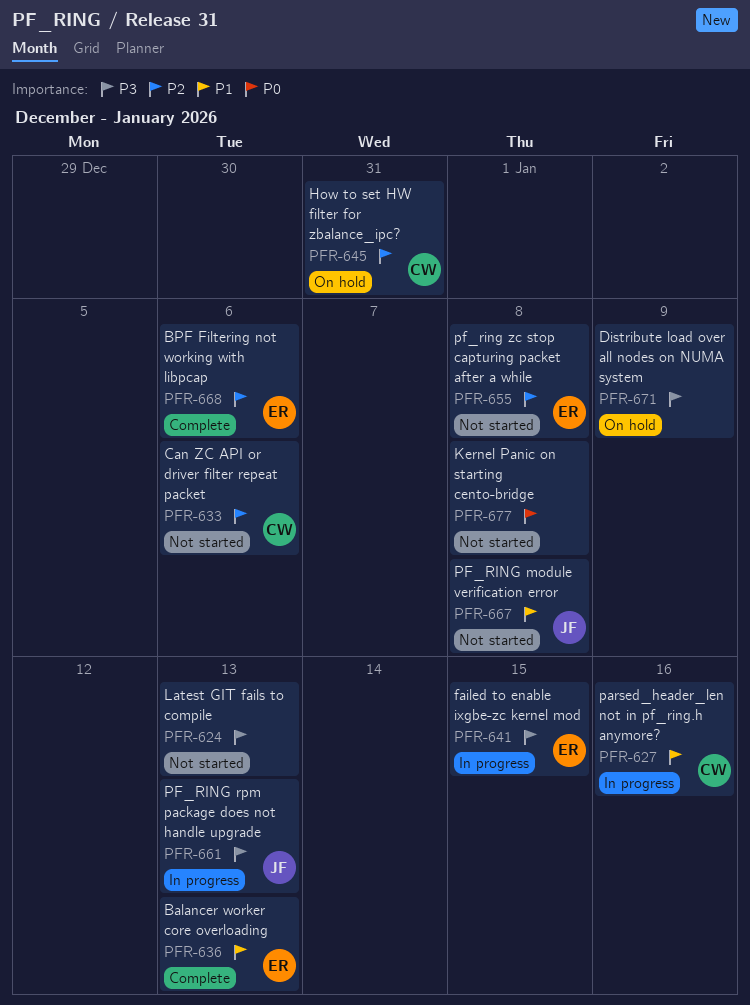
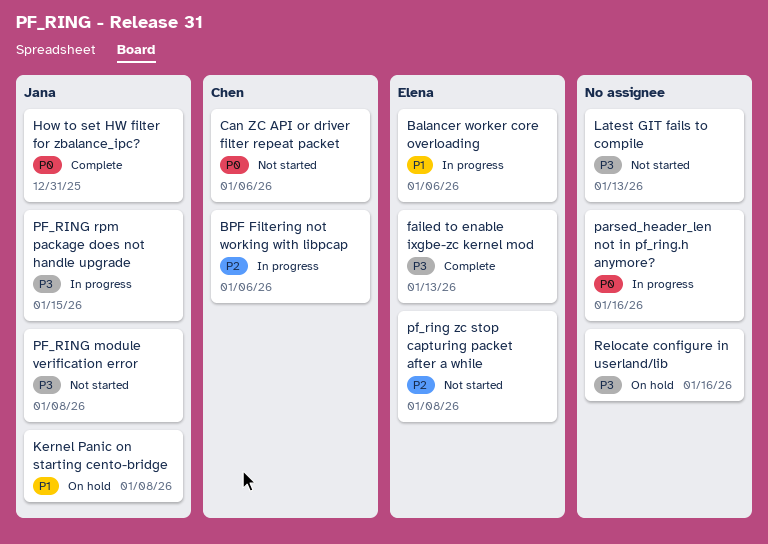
Balancer worker core overloading, status: Complete -> In progress
Balancer worker core overloading, due: Jan 13 -> Jan 6
BPF Filtering not working with libpcap, status: Complete -> In progress
BPF Filtering not working with libpcap, owner: Elena -> Chen
Can ZC API or driver filter repeat packet, priority: P2 -> P0
Distribute load over all nodes on NUMA system: present -> none
failed to enable ixgbe-zc kernel mod, status: In progress -> Complete
failed to enable ixgbe-zc kernel mod, due: Jan 15 -> Jan 13
How to set HW filter for zbalance_ipc?, status: On hold -> Complete
How to set HW filter for zbalance_ipc?, owner: Chen -> Jana
How to set HW filter for zbalance_ipc?, priority: P2 -> P0
Kernel Panic on starting cento-bridge, status: Not started -> On hold
Kernel Panic on starting cento-bridge, owner: none -> Jana
Kernel Panic on starting cento-bridge, priority: P0 -> P1
parsed_header_len not in pf_ring.h anymore?, owner: Chen -> none
parsed_header_len not in pf_ring.h anymore?, priority: P1 -> P0
PF_RING module verification error, priority: P1 -> P3
PF_RING rpm package does not handle upgrade, due: Jan 13 -> Jan 15
Relocate configure in userland/lib: none -> present

